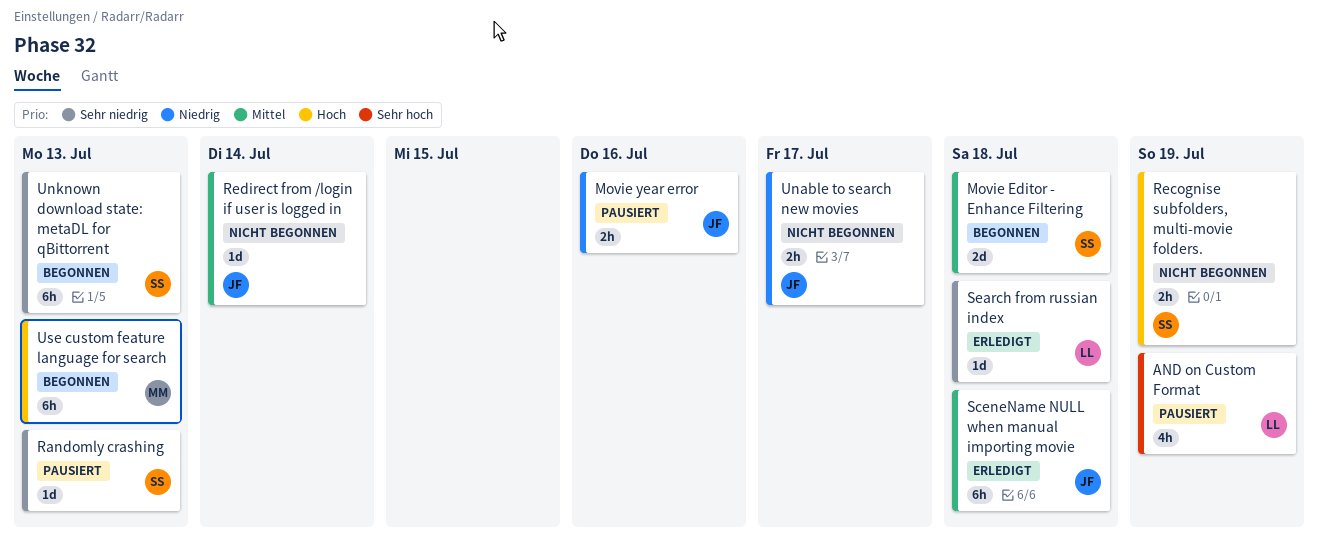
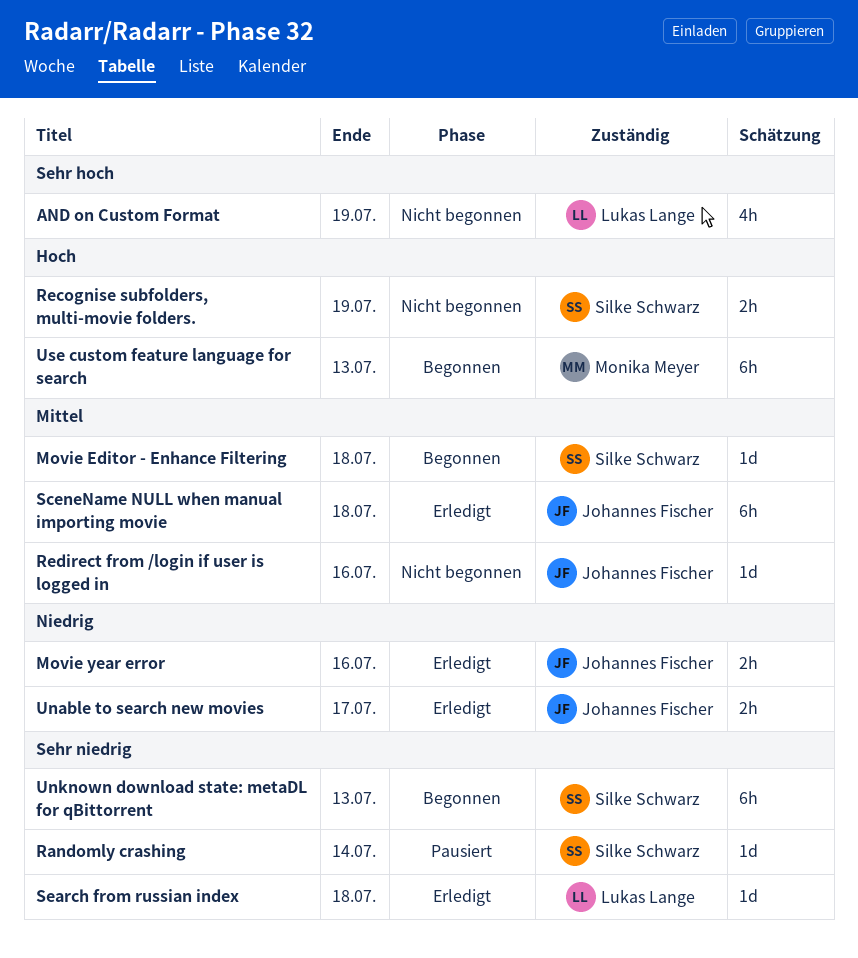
AND on Custom Format, status: Pausiert -> Nicht begonnen
Movie Editor - Enhance Filtering, estimate: 2d -> 1d
Movie year error, status: Pausiert -> Erledigt
Randomly crashing, due: Jul 13 -> Jul 14
Redirect from /login if user is logged in, due: Jul 14 -> Jul 16
Unable to search new movies, status: Nicht begonnen -> Erledigt

